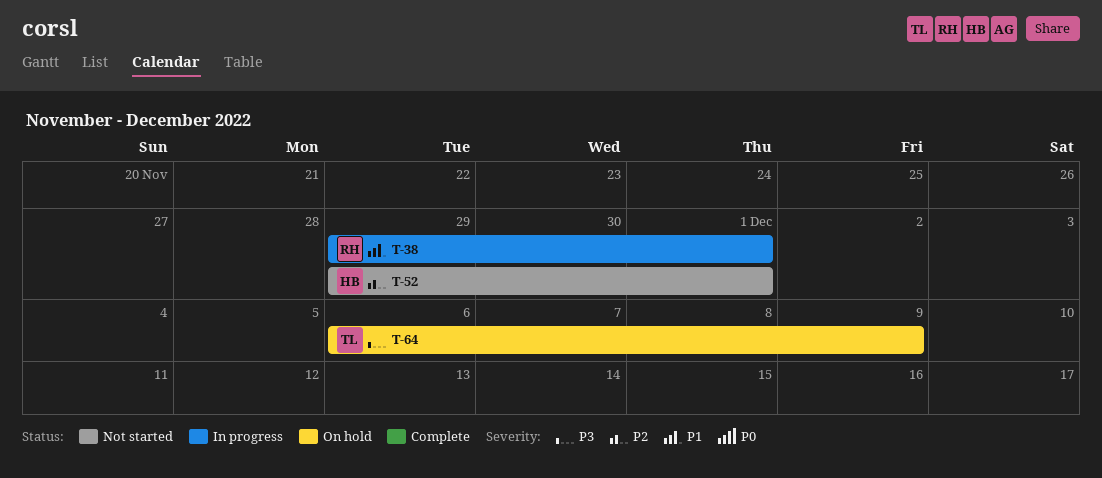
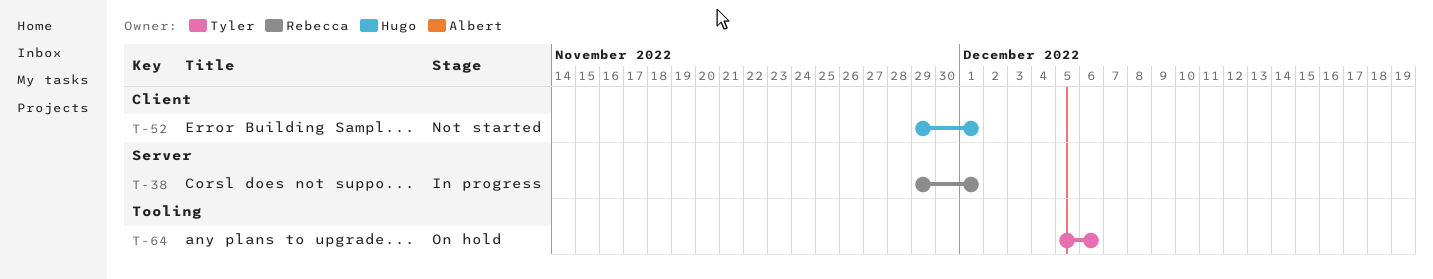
T-64, start: Dec 6 -> Dec 5
T-64, due: Dec 9 -> Dec 6

